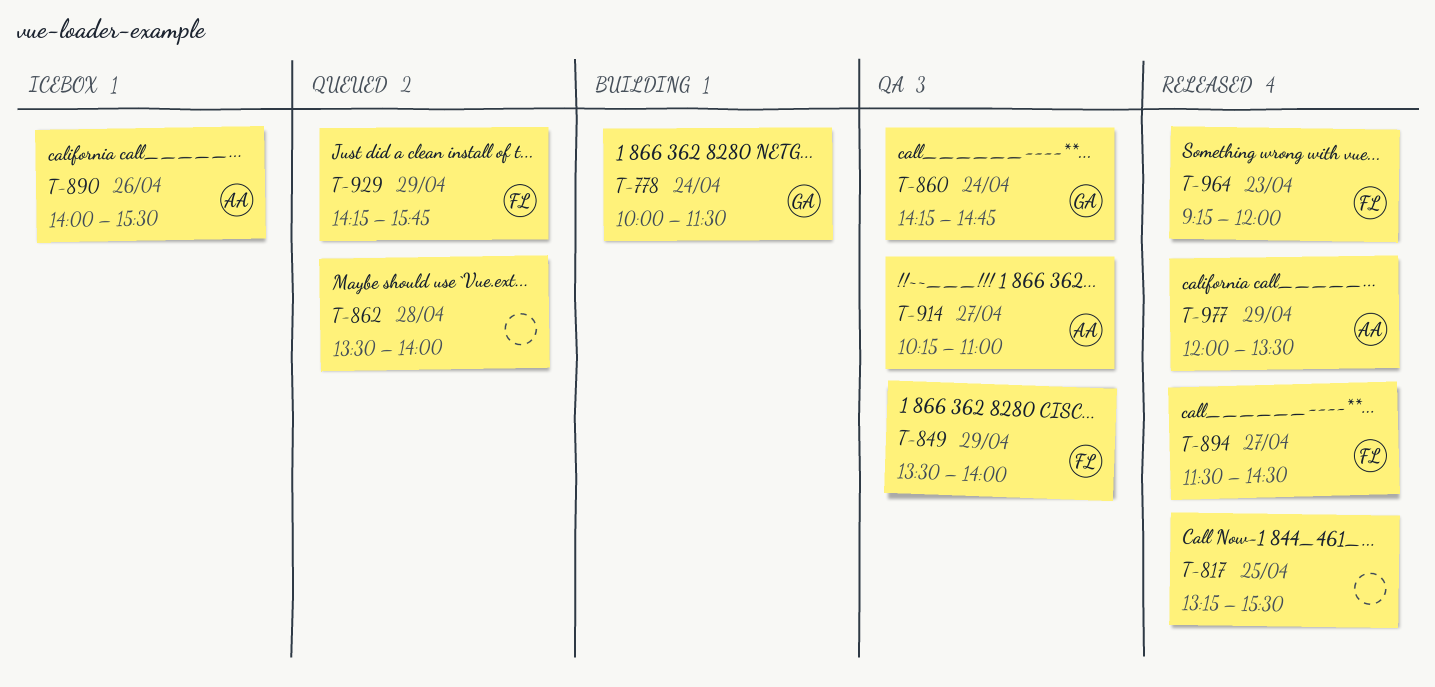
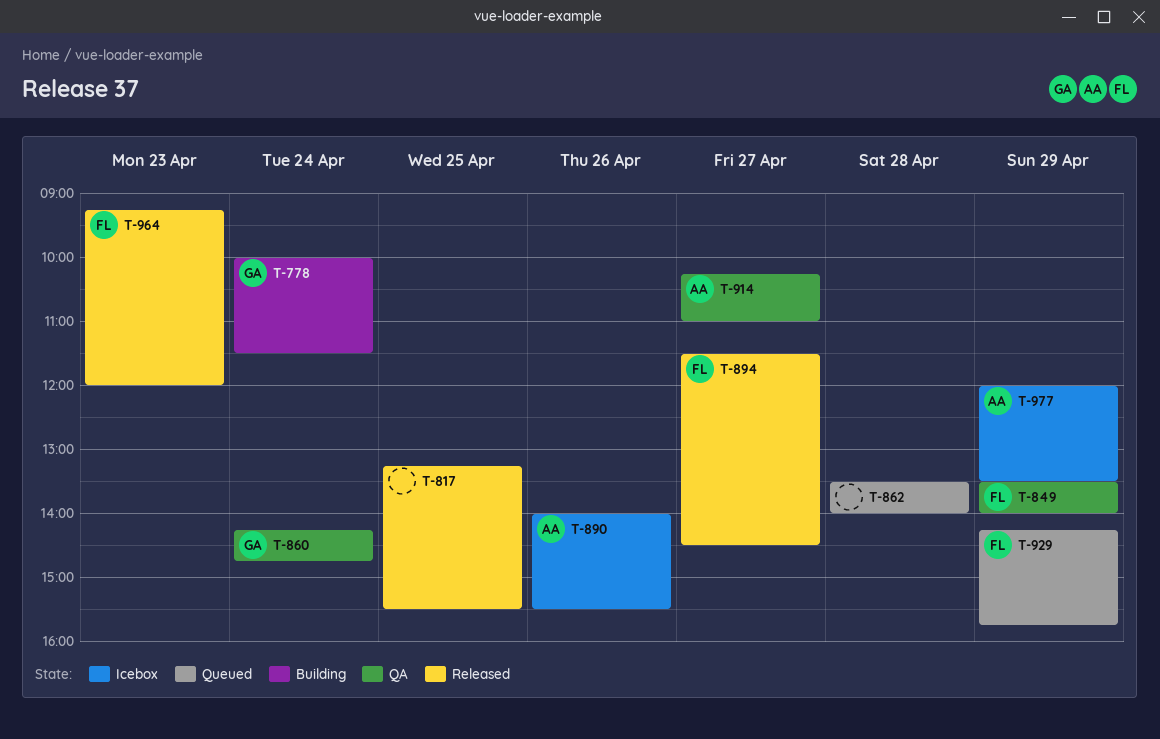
T-977, status: Released -> Icebox

